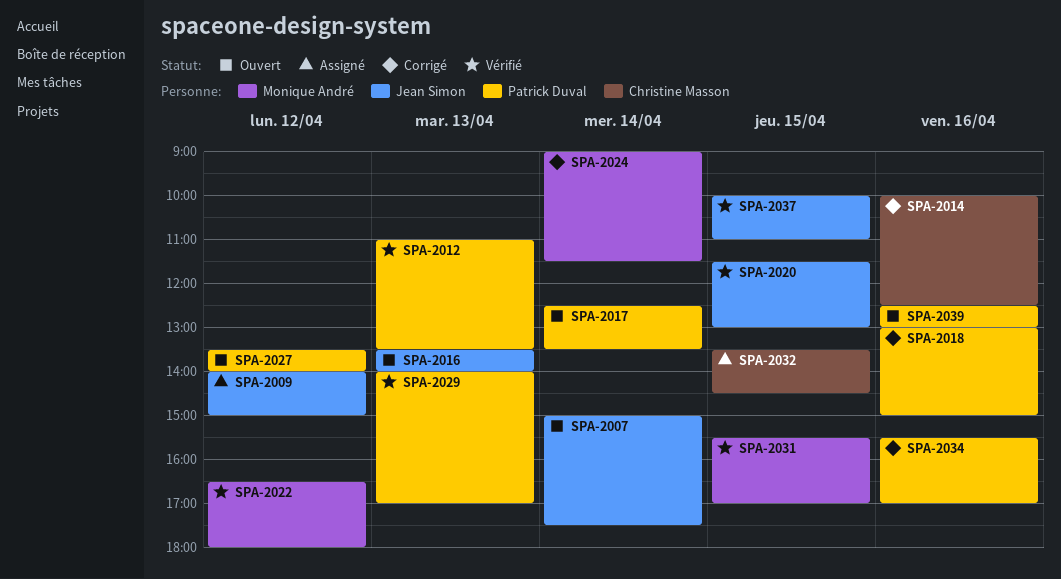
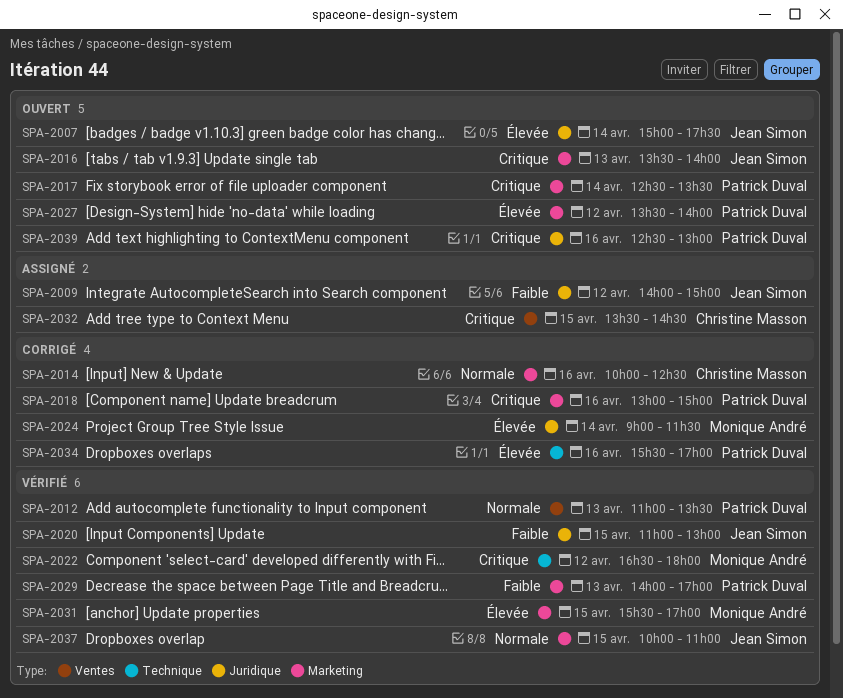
SPA-2020, begins: 11:30 -> 11:00

